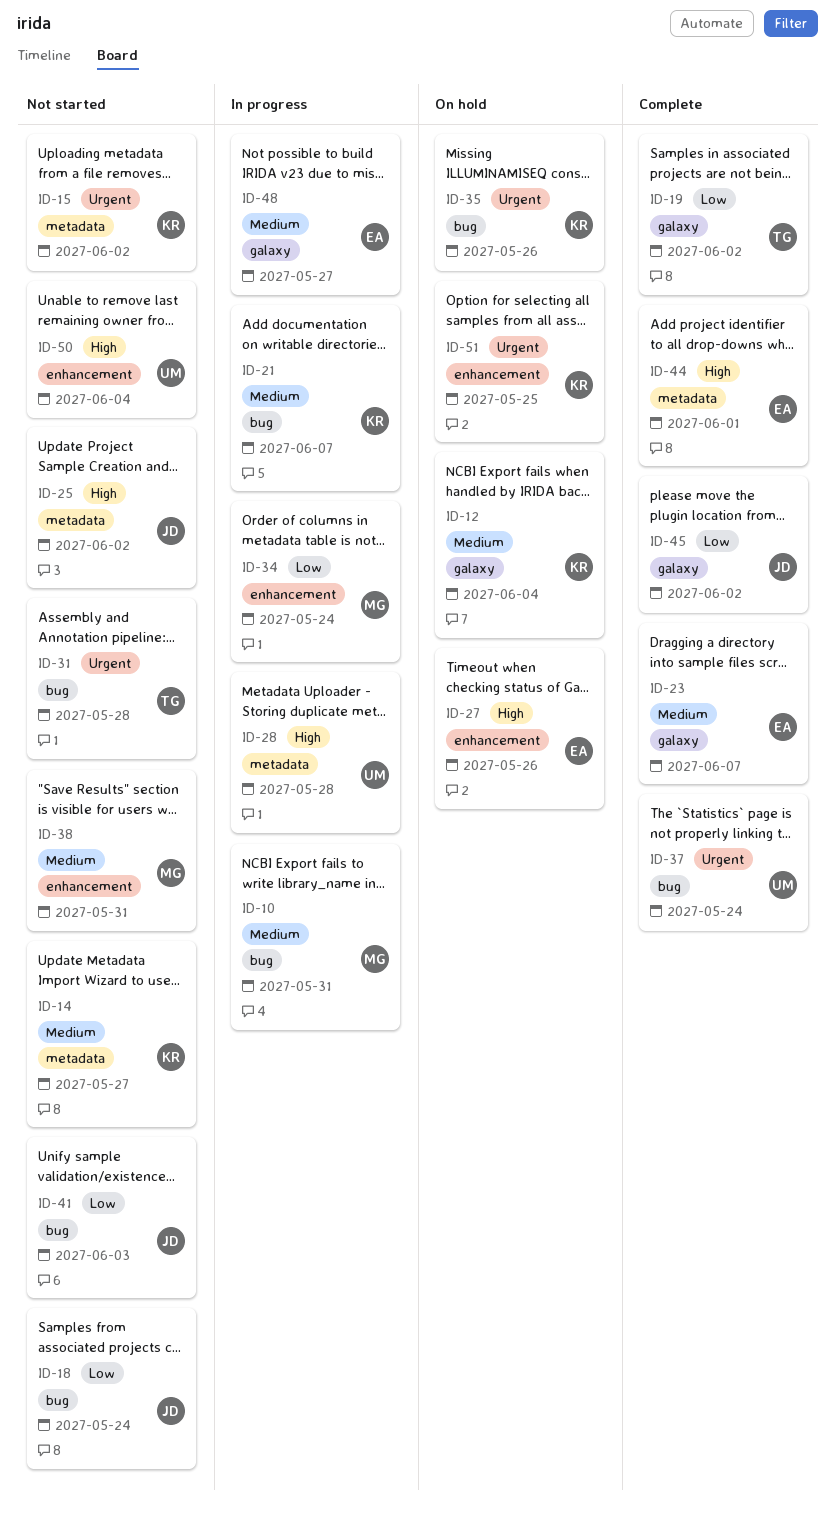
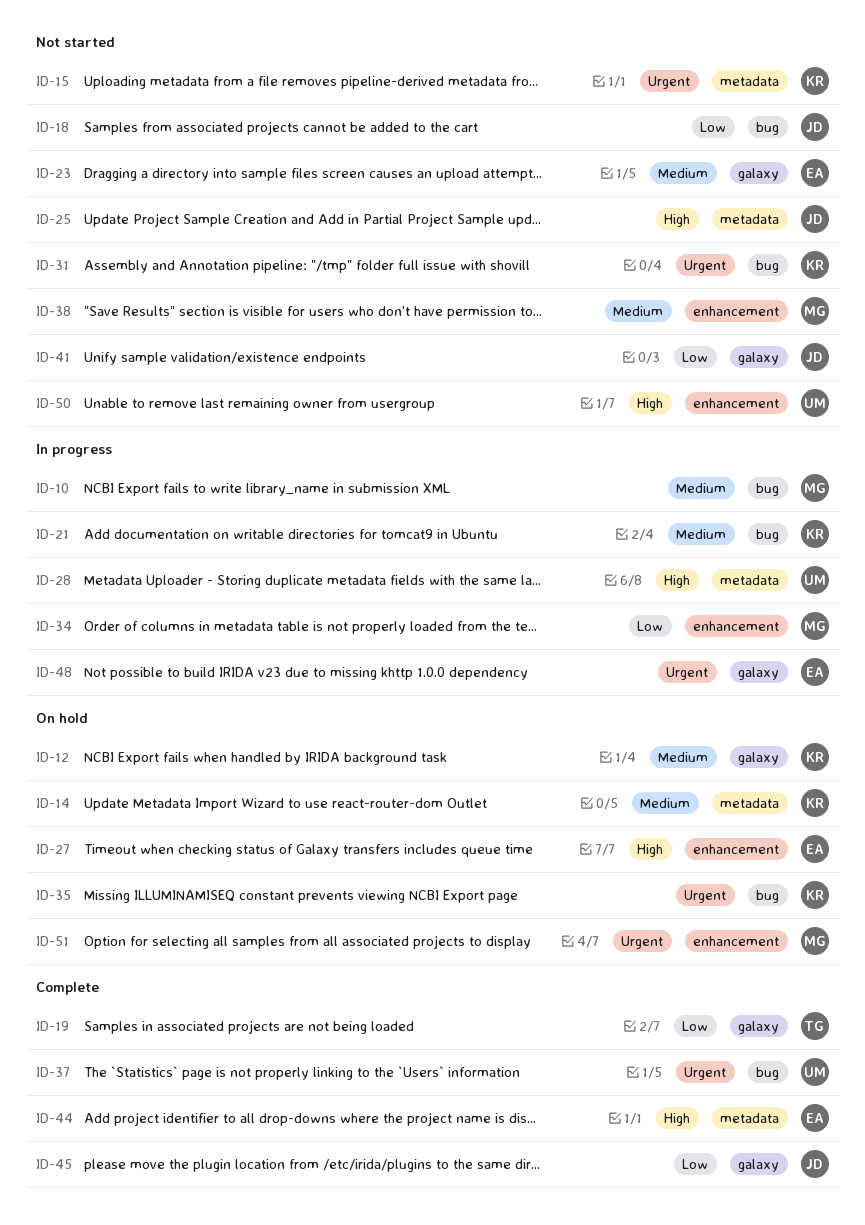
ID-14, status: Not started -> On hold
ID-23, status: Complete -> Not started
ID-31, owner: TG -> KR
ID-41, label: bug -> galaxy
ID-48, priority: Medium -> Urgent
ID-51, owner: KR -> MG

